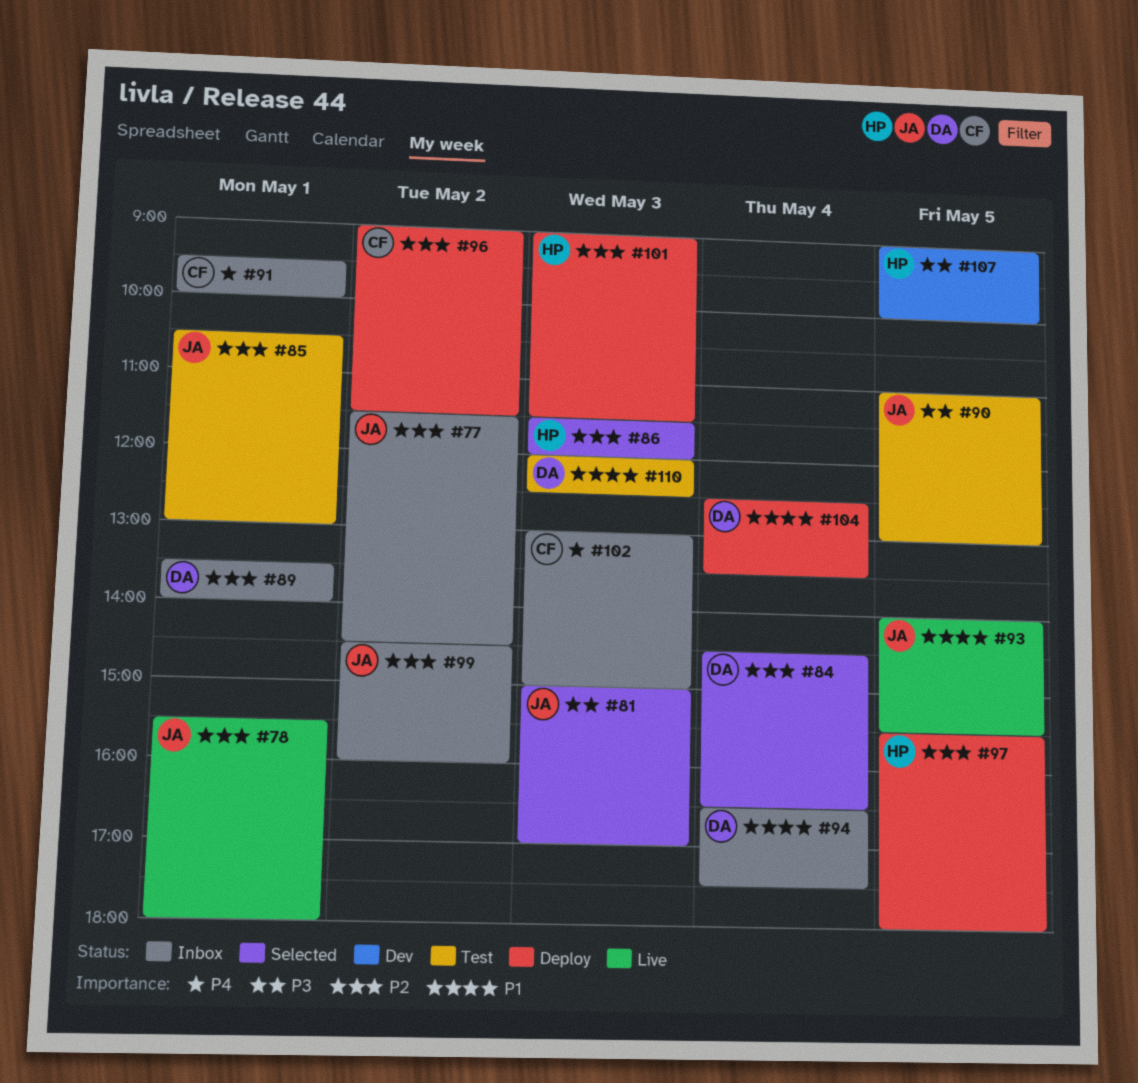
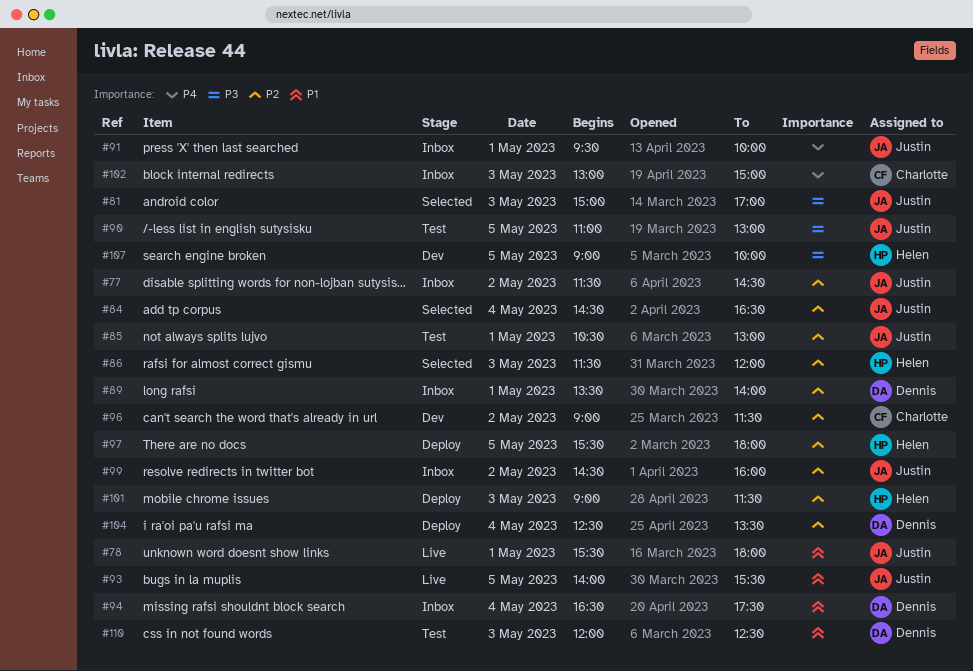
#78, priority: P2 -> P1
#84, owner: Dennis -> Justin
#91, owner: Charlotte -> Justin
#96, status: Deploy -> Dev
#104, priority: P1 -> P2

